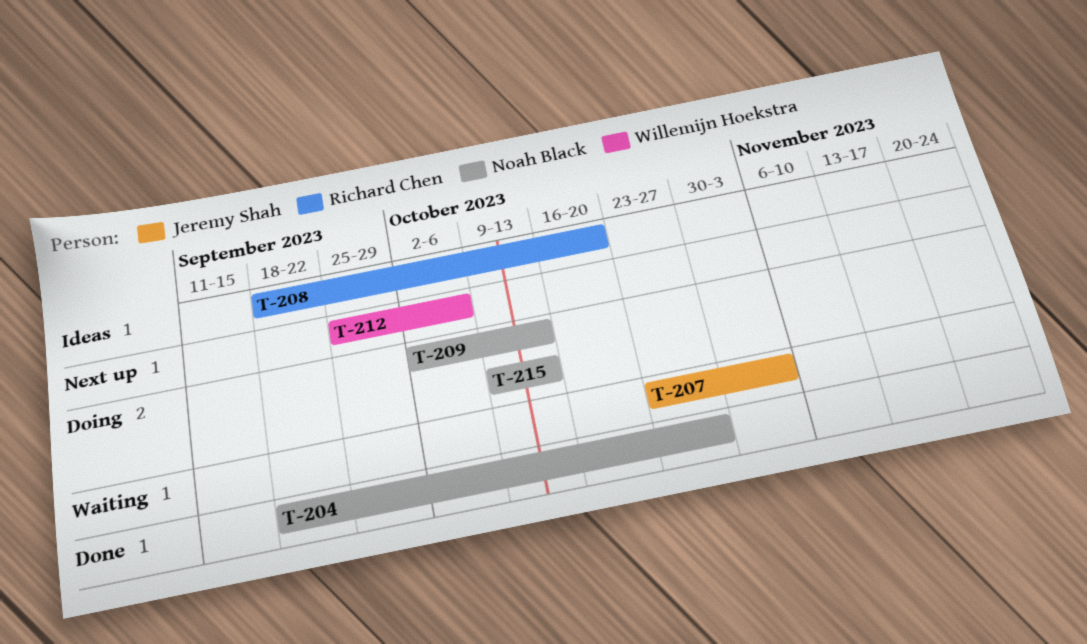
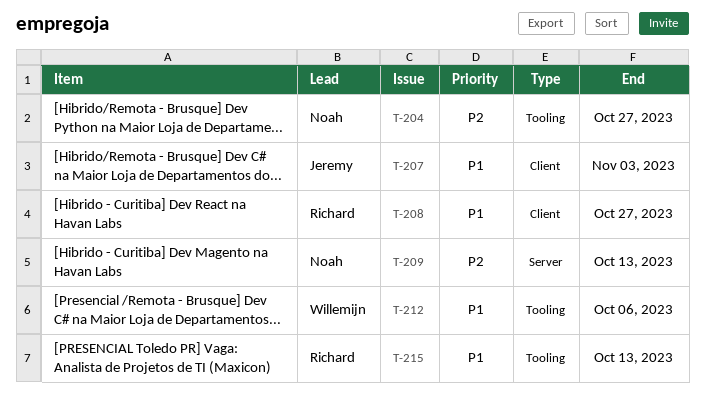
T-208, due: Oct 20 -> Oct 27
T-215, owner: Noah Black -> Richard Chen

